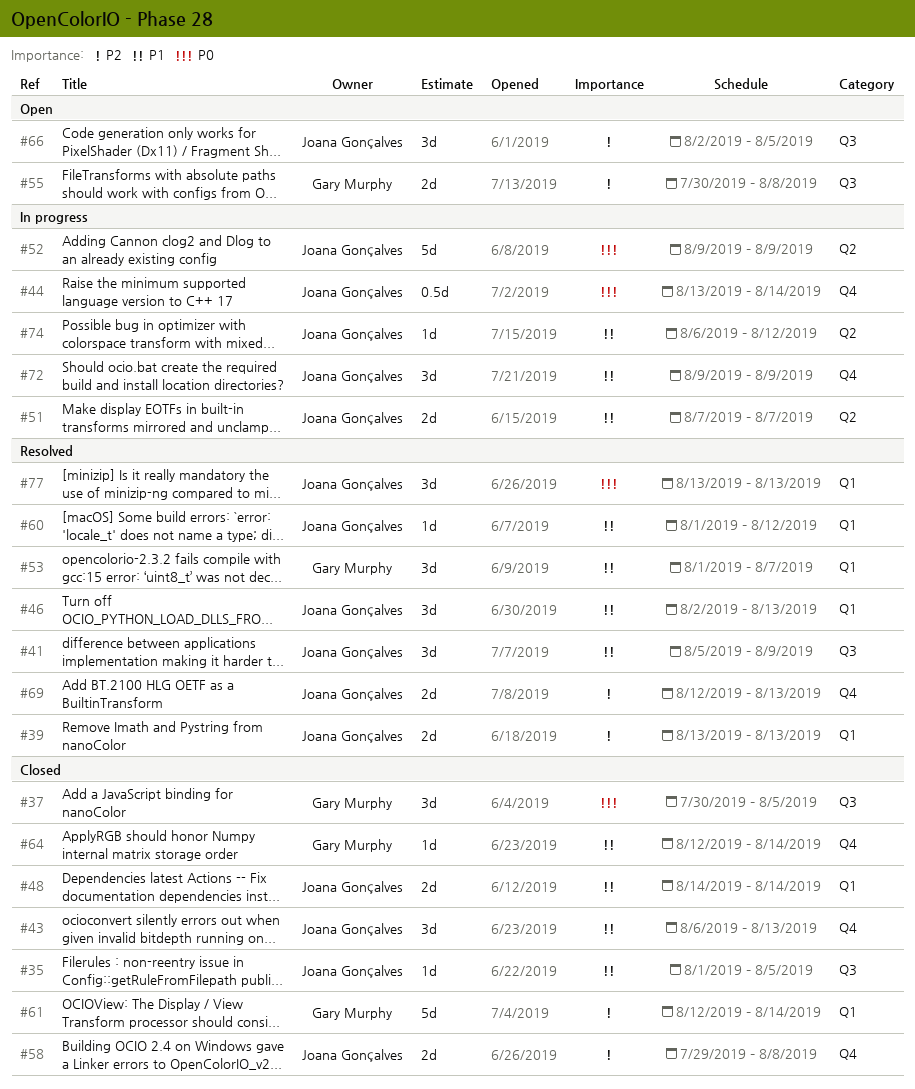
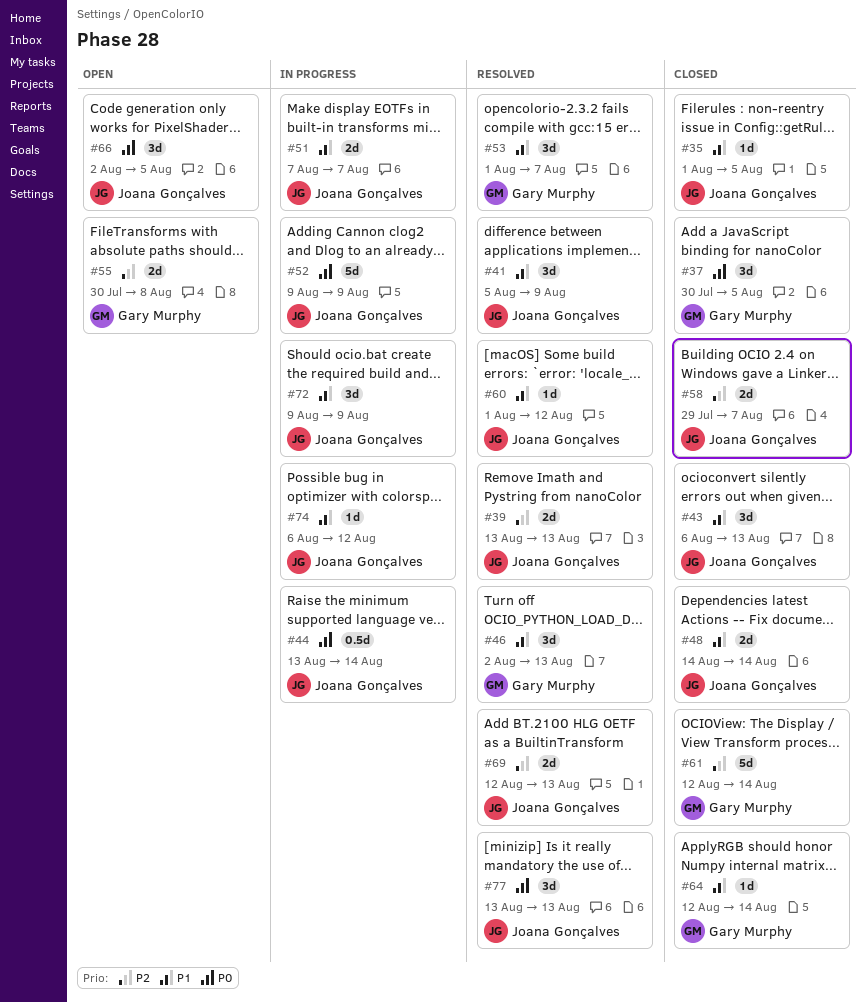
#46, owner: Joana Gonçalves -> Gary Murphy
#58, due: Aug 8 -> Aug 7
#66, priority: P2 -> P0

